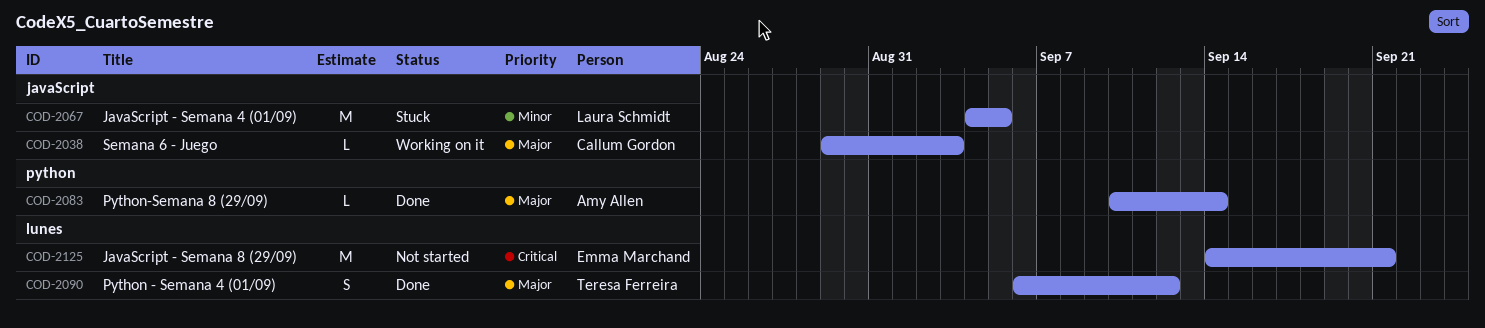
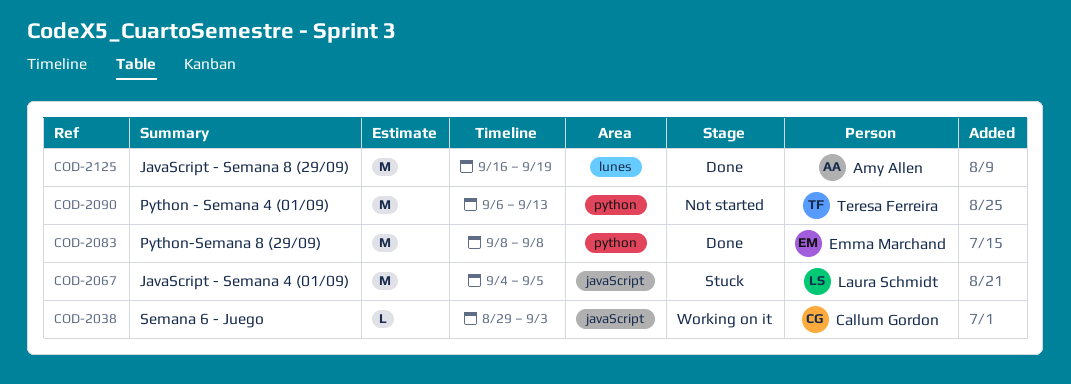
COD-2083, owner: Amy Allen -> Emma Marchand
COD-2083, estimate: L -> M
COD-2083, start: Sep 10 -> Sep 8
COD-2083, due: Sep 14 -> Sep 8
COD-2090, status: Done -> Not started
COD-2090, label: lunes -> python
COD-2090, estimate: S -> M
COD-2090, due: Sep 12 -> Sep 13
COD-2125, status: Not started -> Done
COD-2125, owner: Emma Marchand -> Amy Allen
COD-2125, start: Sep 14 -> Sep 16
COD-2125, due: Sep 21 -> Sep 19

